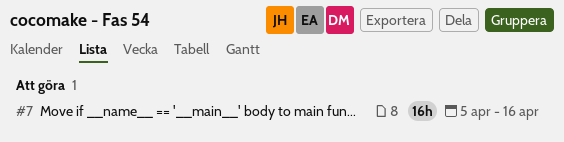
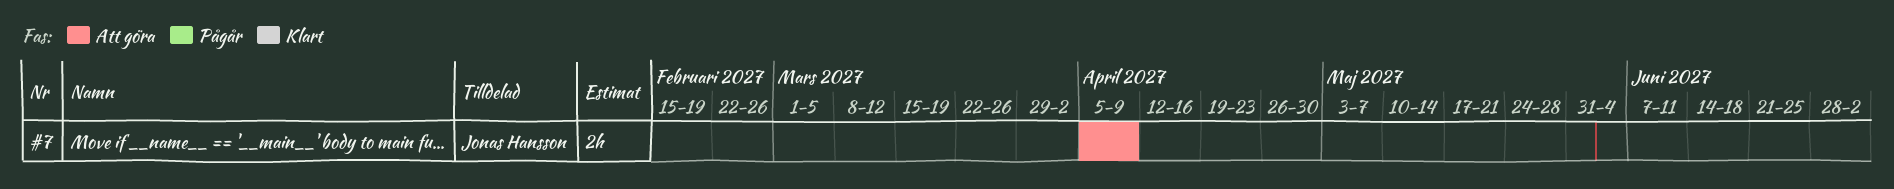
#7, estimate: 16h -> 2h
#7, due: Apr 16 -> Apr 9

